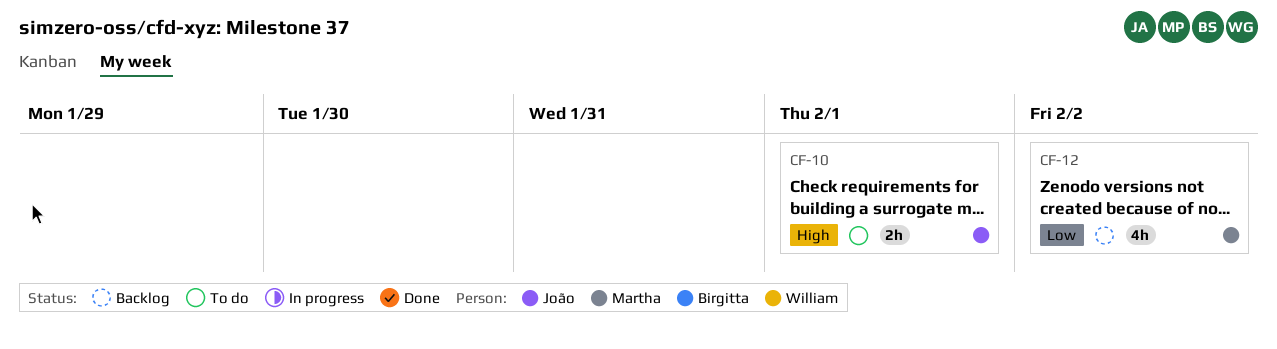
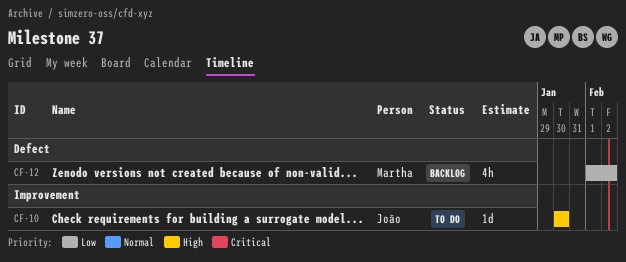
CF-10, estimate: 2h -> 1d
CF-10, due: Feb 1 -> Jan 30

